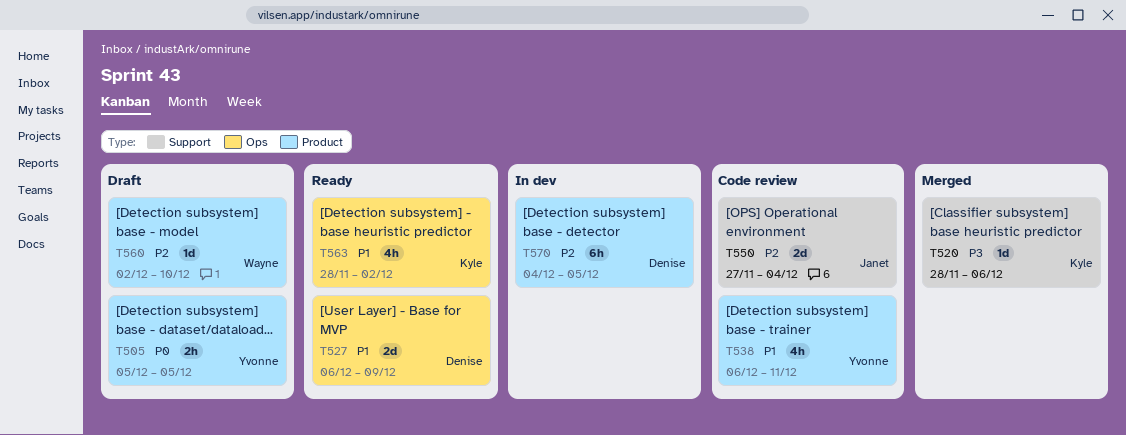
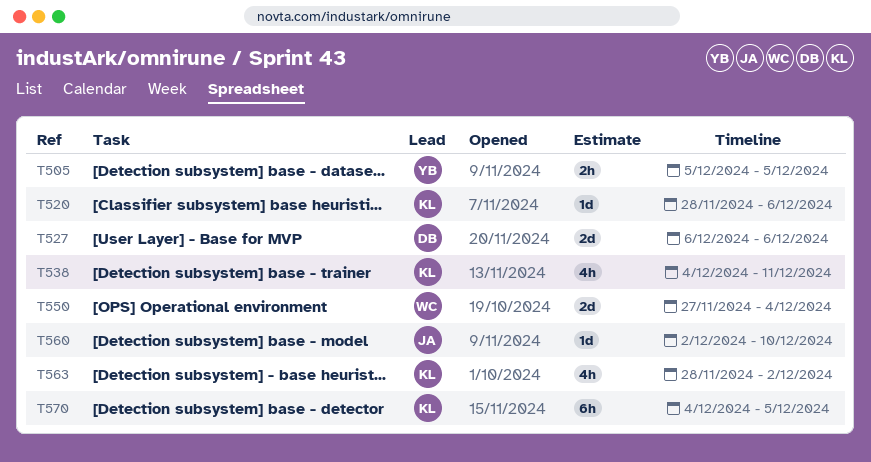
T527, due: Dec 9 -> Dec 6
T538, owner: Yvonne -> Kyle
T538, start: Dec 6 -> Dec 4
T550, owner: Janet -> Wayne
T560, owner: Wayne -> Janet
T570, owner: Denise -> Kyle

